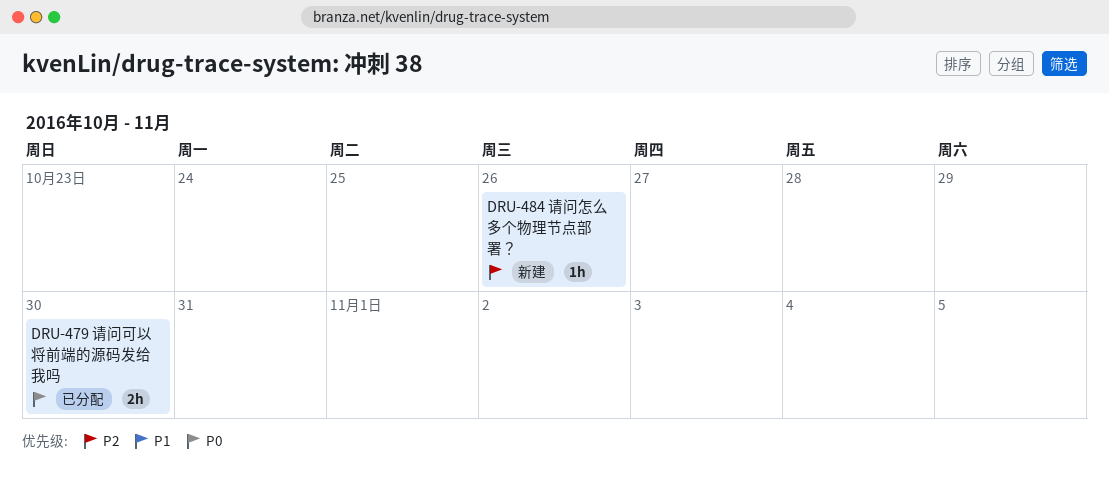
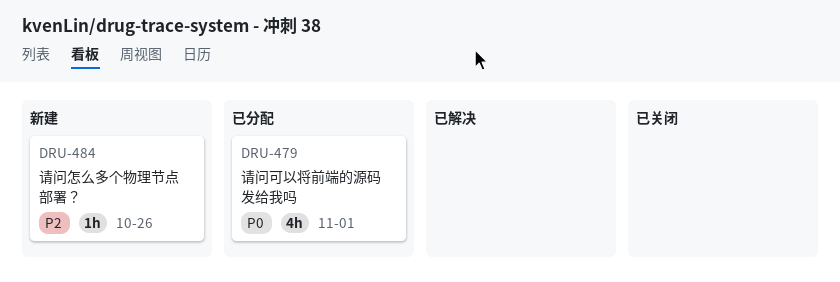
DRU-479, estimate: 2h -> 4h
DRU-479, due: Oct 30 -> Nov 1

